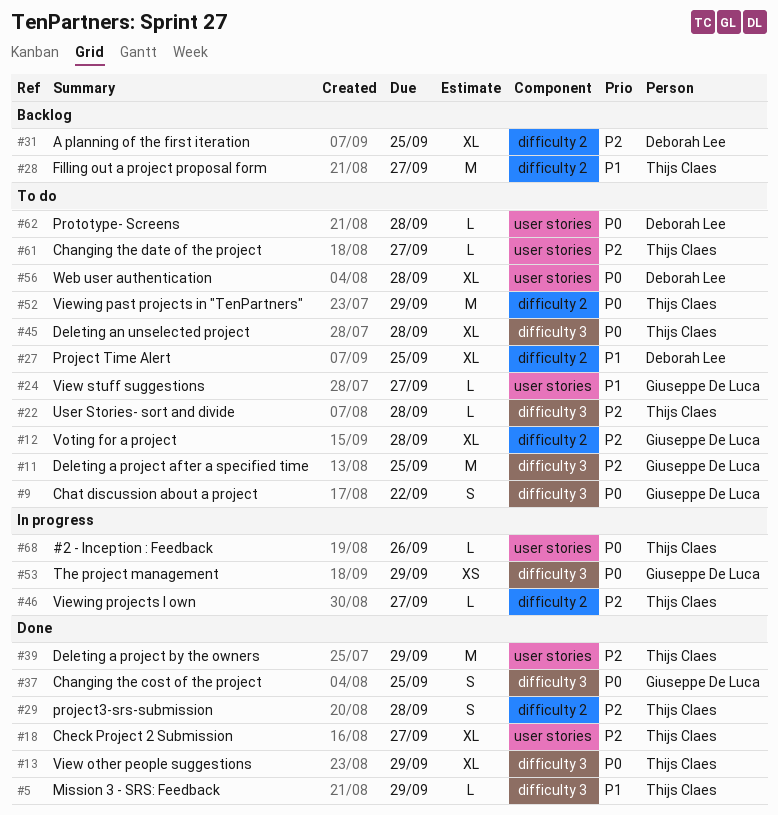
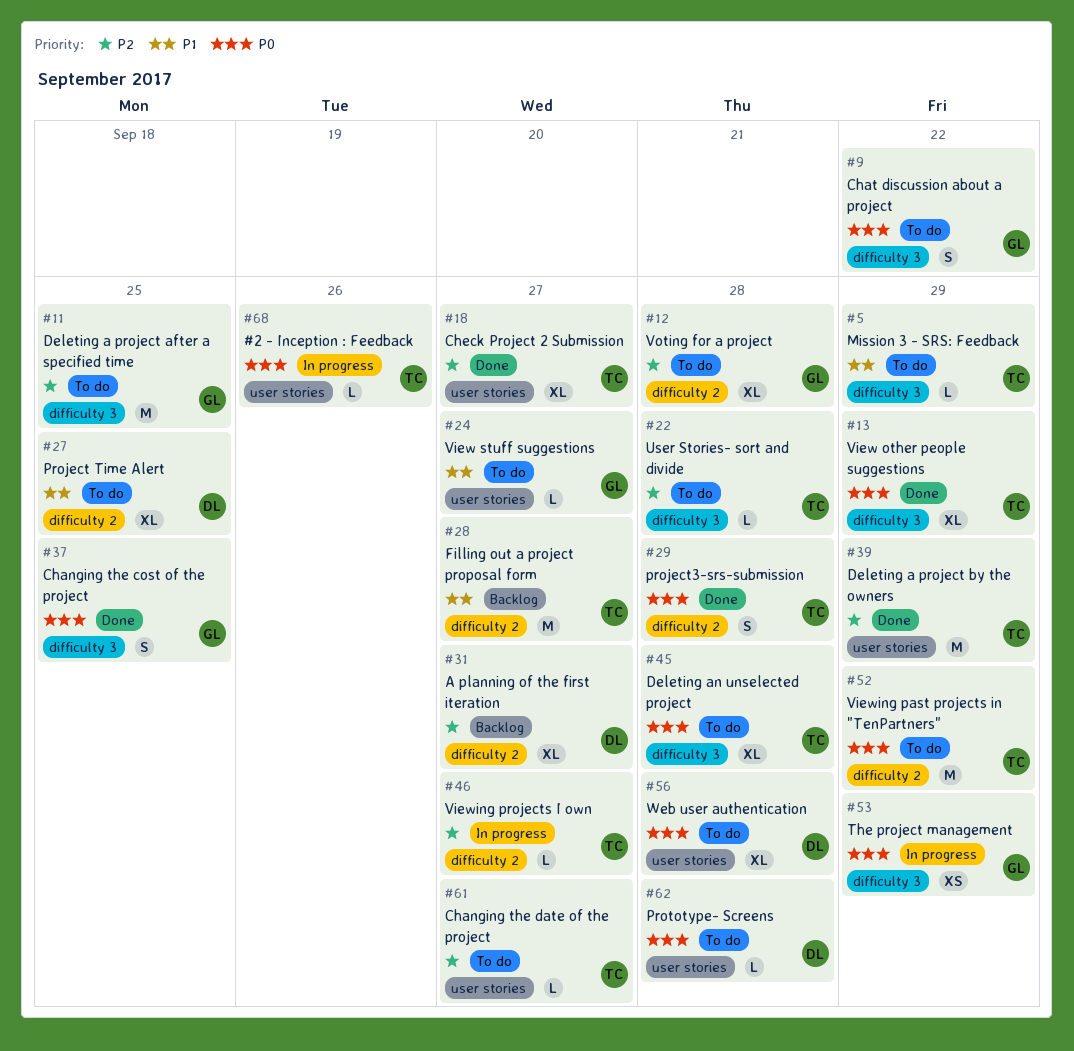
#5, status: Done -> To do
#29, priority: P2 -> P0
#31, due: Sep 25 -> Sep 27

